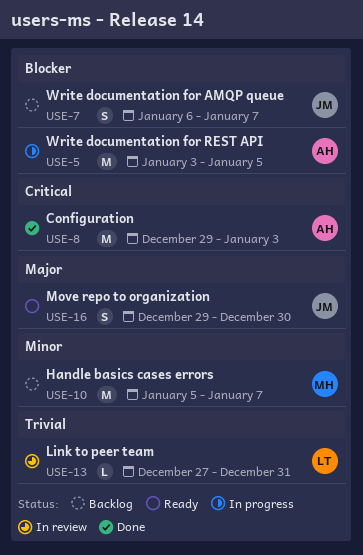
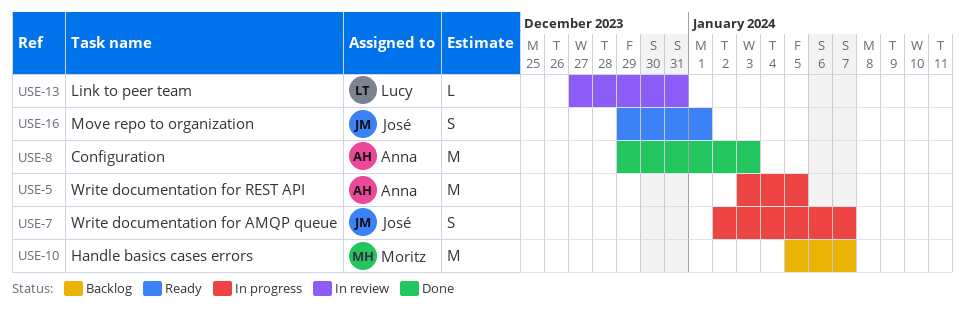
USE-7, status: Backlog -> In progress
USE-7, start: Jan 6 -> Jan 2
USE-16, due: Dec 30 -> Jan 1

